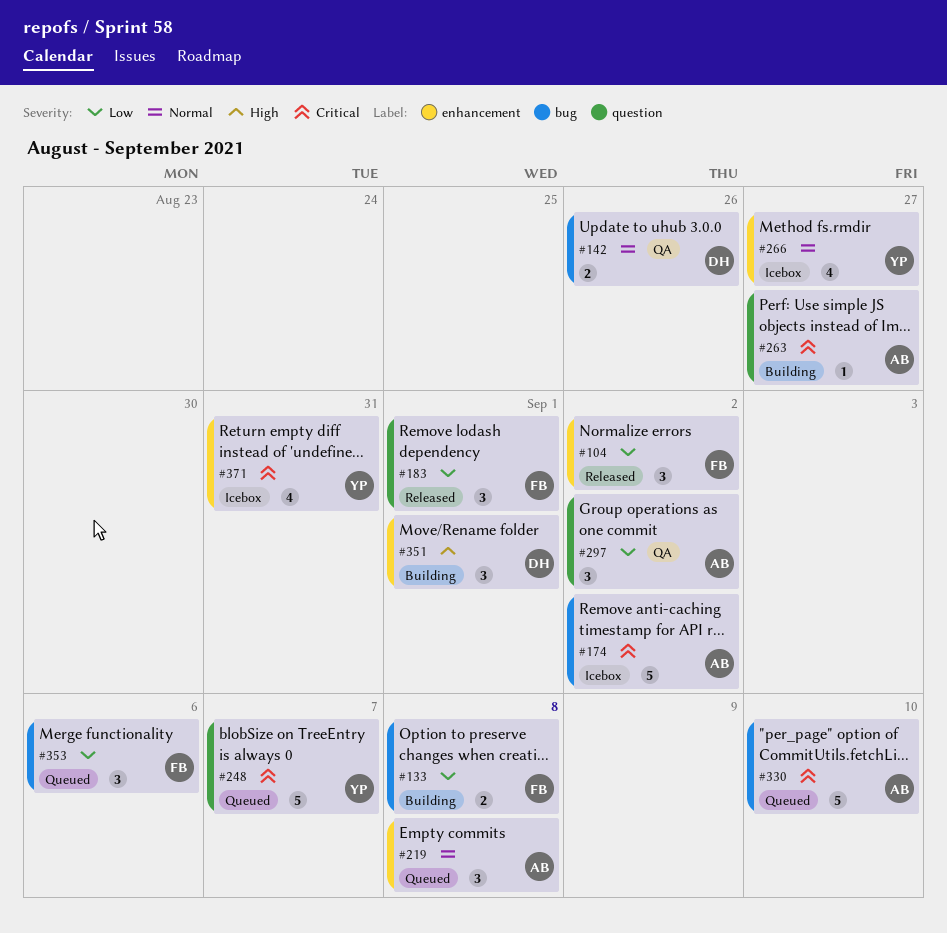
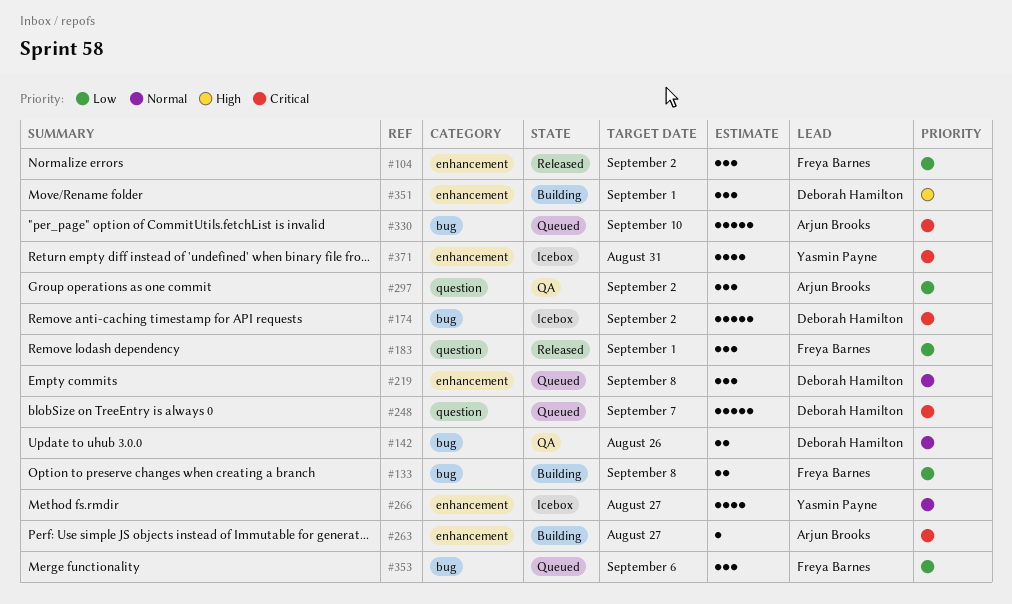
#174, owner: Arjun Brooks -> Deborah Hamilton
#219, owner: Arjun Brooks -> Deborah Hamilton
#248, owner: Yasmin Payne -> Deborah Hamilton
#263, label: question -> enhancement

